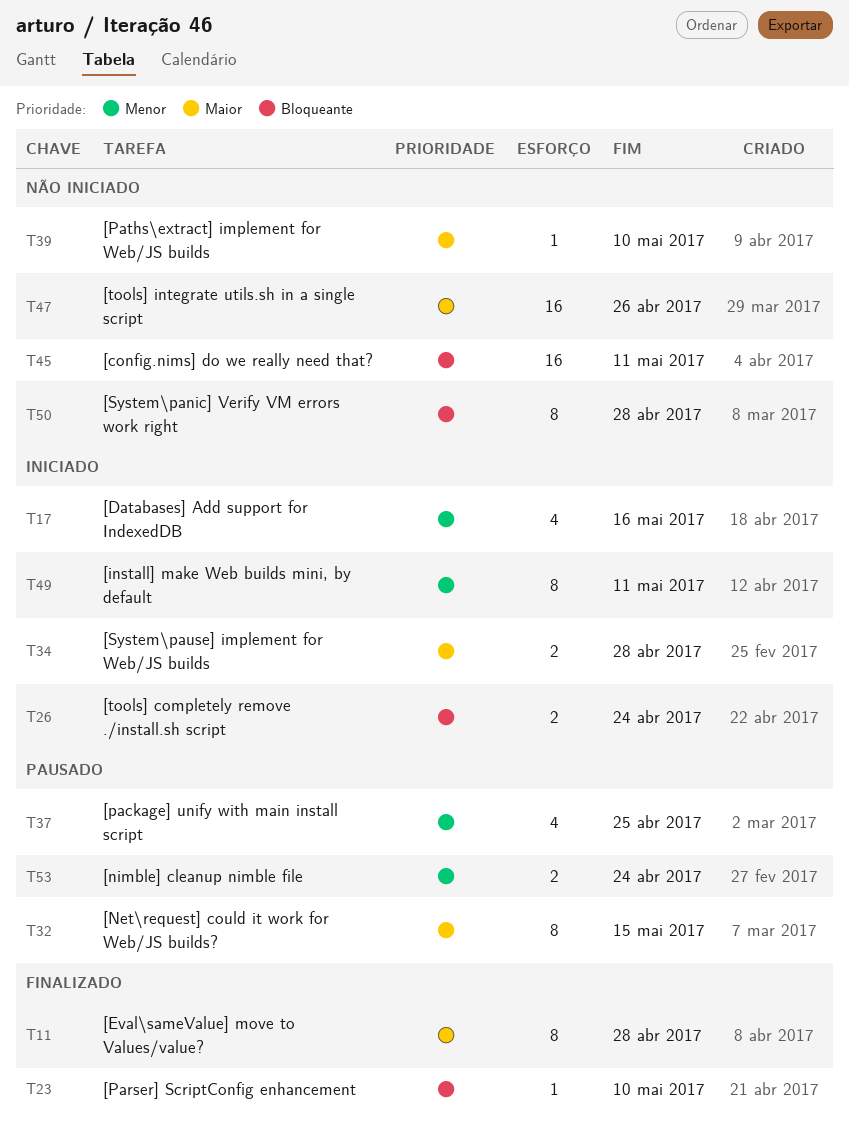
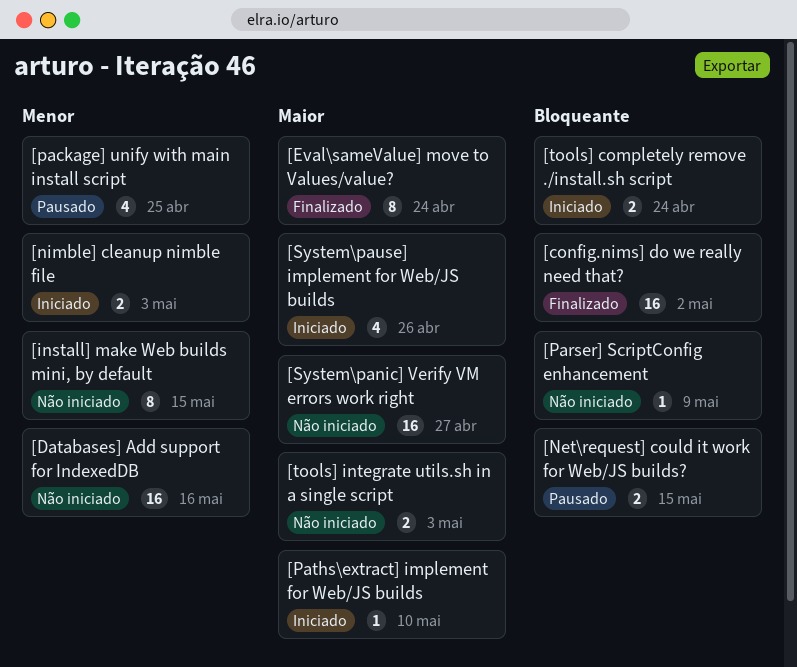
[config.nims] do we really need that?, status: Não iniciado -> Finalizado
[config.nims] do we really need that?, due: May 11 -> May 2
[Databases] Add support for IndexedDB, status: Iniciado -> Não iniciado
[Databases] Add support for IndexedDB, estimate: 4 -> 16
[Eval\sameValue] move to Values/value?, due: Apr 28 -> Apr 24
[install] make Web builds mini, by default, status: Iniciado -> Não iniciado
[install] make Web builds mini, by default, due: May 11 -> May 15
[Net\request] could it work for Web/JS builds?, priority: Maior -> Bloqueante
[Net\request] could it work for Web/JS builds?, estimate: 8 -> 2
[nimble] cleanup nimble file, status: Pausado -> Iniciado
[nimble] cleanup nimble file, due: Apr 24 -> May 3
[Parser] ScriptConfig enhancement, status: Finalizado -> Não iniciado
[Parser] ScriptConfig enhancement, due: May 10 -> May 9
[Paths\extract] implement for Web/JS builds, status: Não iniciado -> Iniciado
[System\panic] Verify VM errors work right, priority: Bloqueante -> Maior
[System\panic] Verify VM errors work right, estimate: 8 -> 16
[System\panic] Verify VM errors work right, due: Apr 28 -> Apr 27
[System\pause] implement for Web/JS builds, estimate: 2 -> 4
[System\pause] implement for Web/JS builds, due: Apr 28 -> Apr 26
[tools] integrate utils.sh in a single script, estimate: 16 -> 2
[tools] integrate utils.sh in a single script, due: Apr 26 -> May 3

